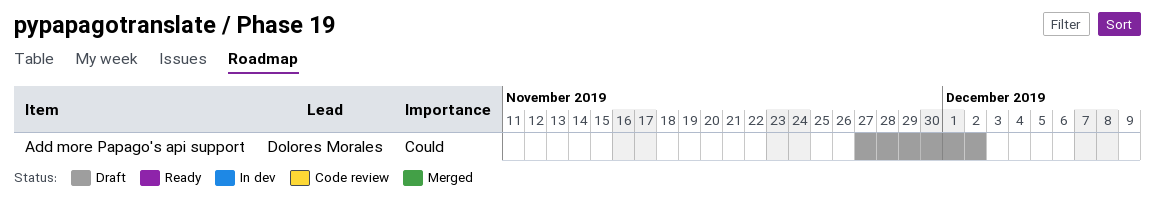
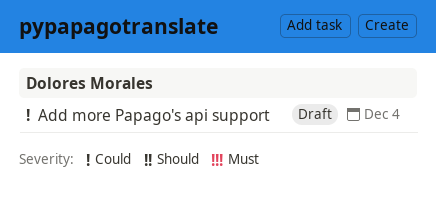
Add more Papago's api support, due: Dec 2 -> Dec 4

